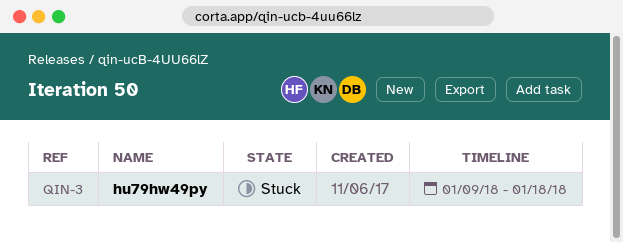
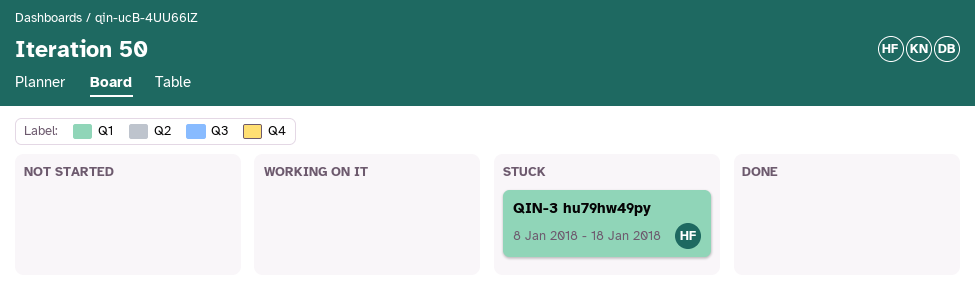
QIN-3, start: Jan 9 -> Jan 8

